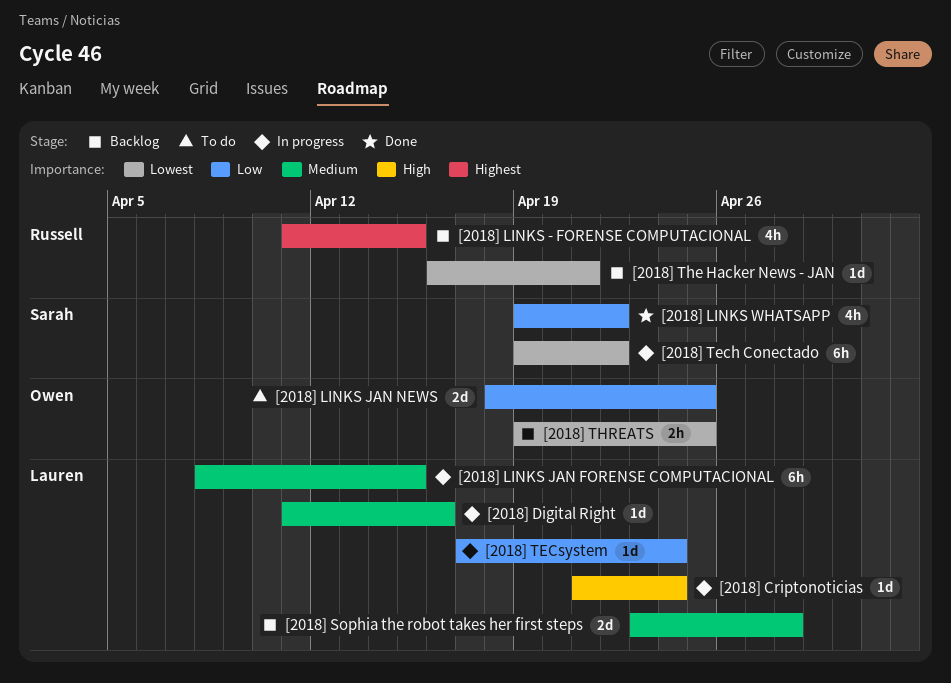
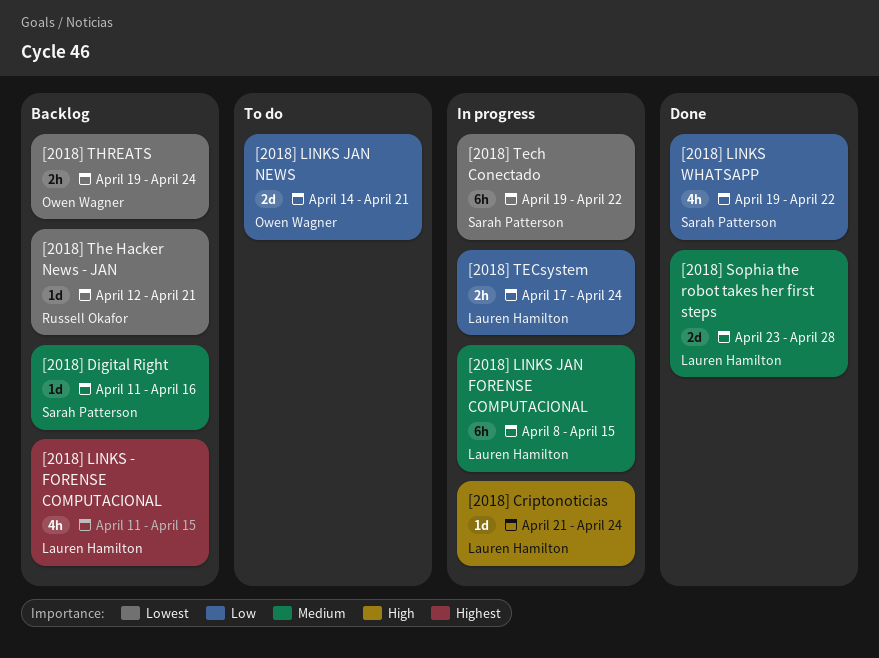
[2018] Digital Right, status: In progress -> Backlog
[2018] Digital Right, owner: Lauren Hamilton -> Sarah Patterson
[2018] LINKS - FORENSE COMPUTACIONAL, owner: Russell Okafor -> Lauren Hamilton
[2018] LINKS JAN NEWS, start: Apr 18 -> Apr 14
[2018] LINKS JAN NEWS, due: Apr 25 -> Apr 21
[2018] Sophia the robot takes her first steps, status: Backlog -> Done
[2018] TECsystem, estimate: 1d -> 2h
[2018] The Hacker News - JAN, start: Apr 16 -> Apr 12
[2018] THREATS, due: Apr 25 -> Apr 24

